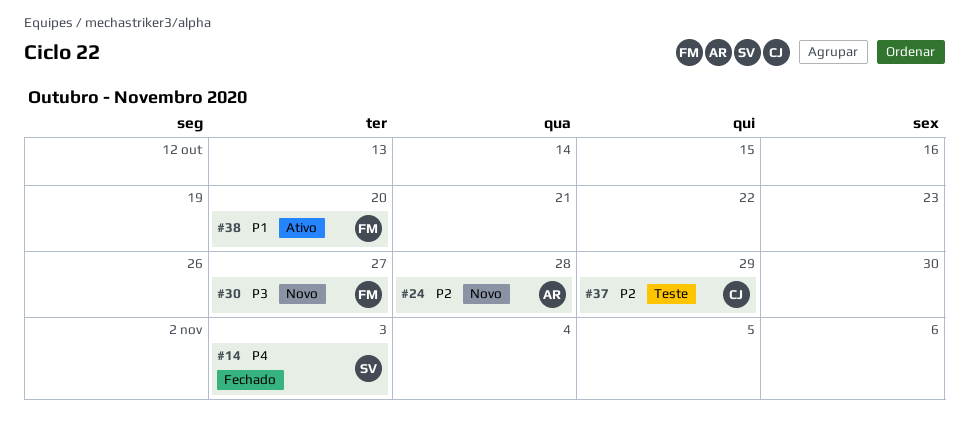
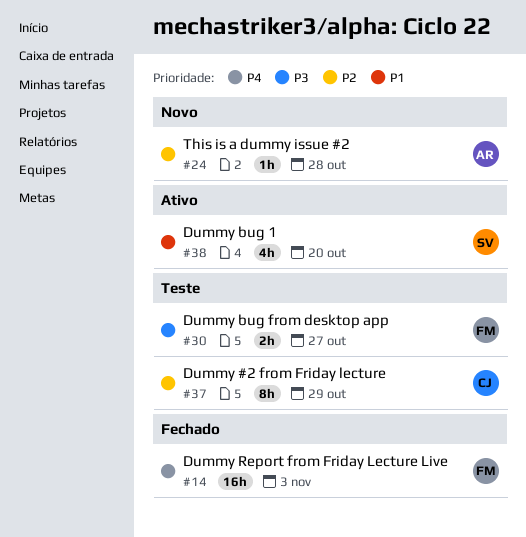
#14, owner: SV -> FM
#30, status: Novo -> Teste
#38, owner: FM -> SV

